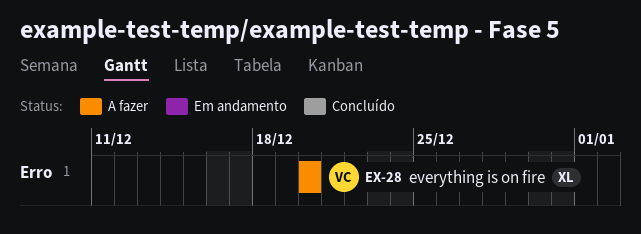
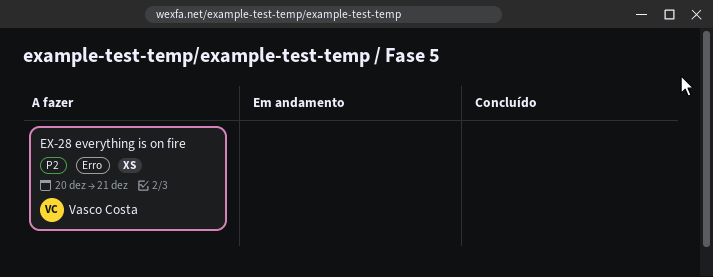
EX-28, estimate: XL -> XS
EX-28, due: Dec 20 -> Dec 21

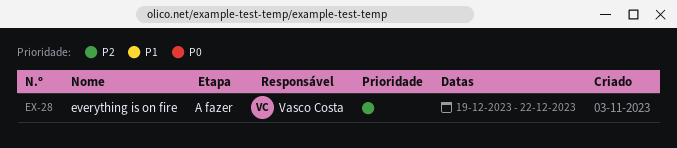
EX-28, start: Dec 20 -> Dec 19
EX-28, due: Dec 21 -> Dec 22

